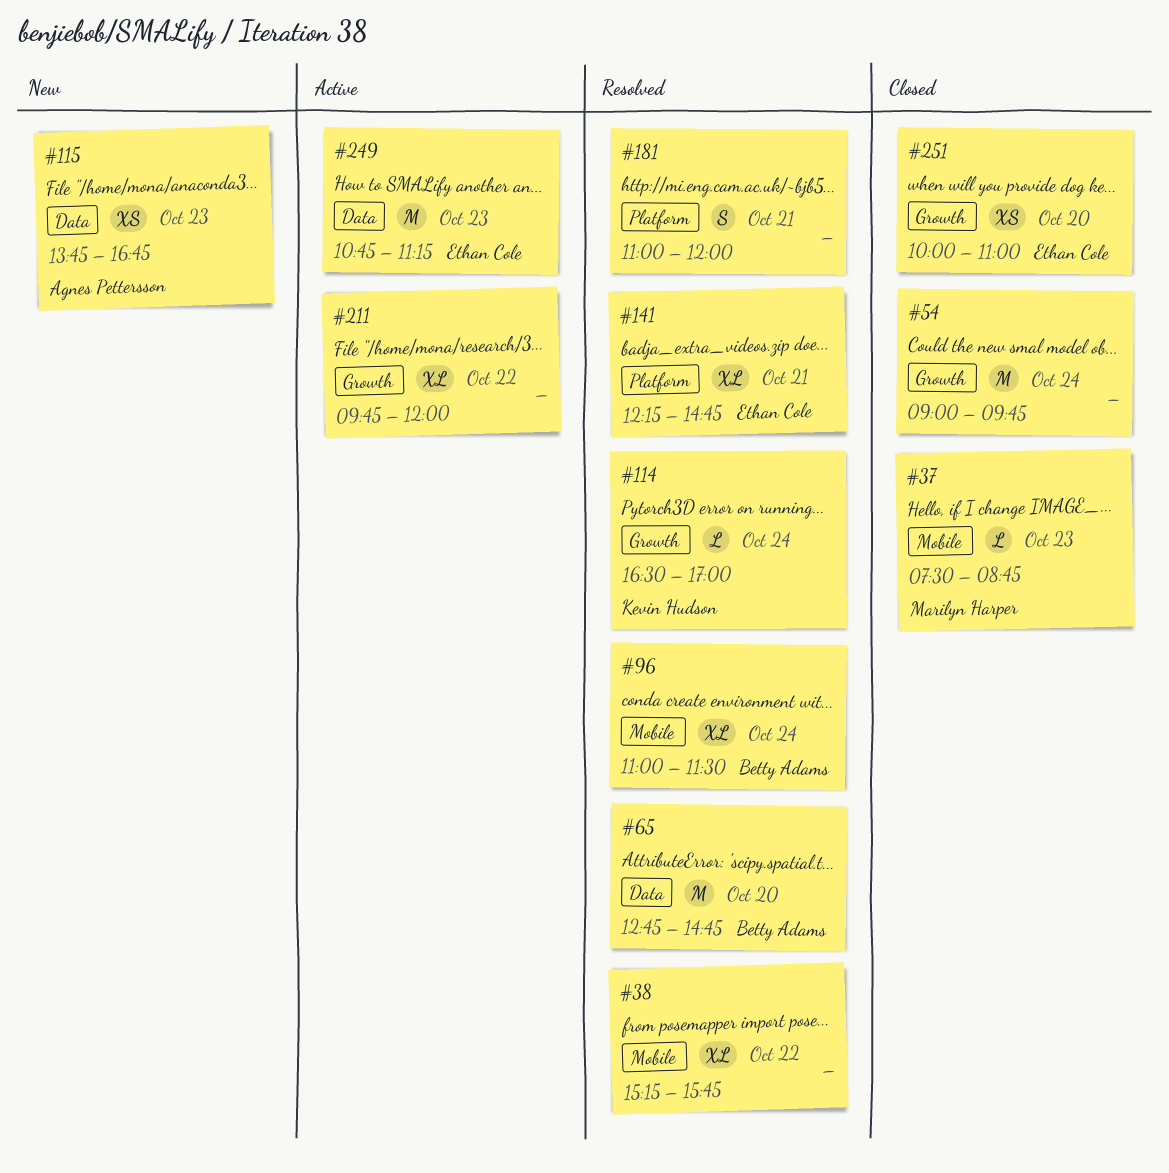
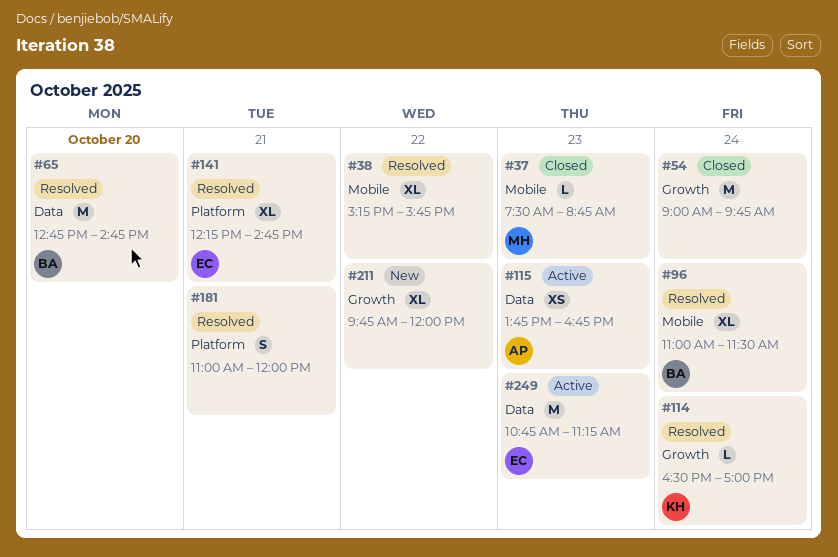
#115, status: New -> Active
#211, status: Active -> New
#251: present -> none

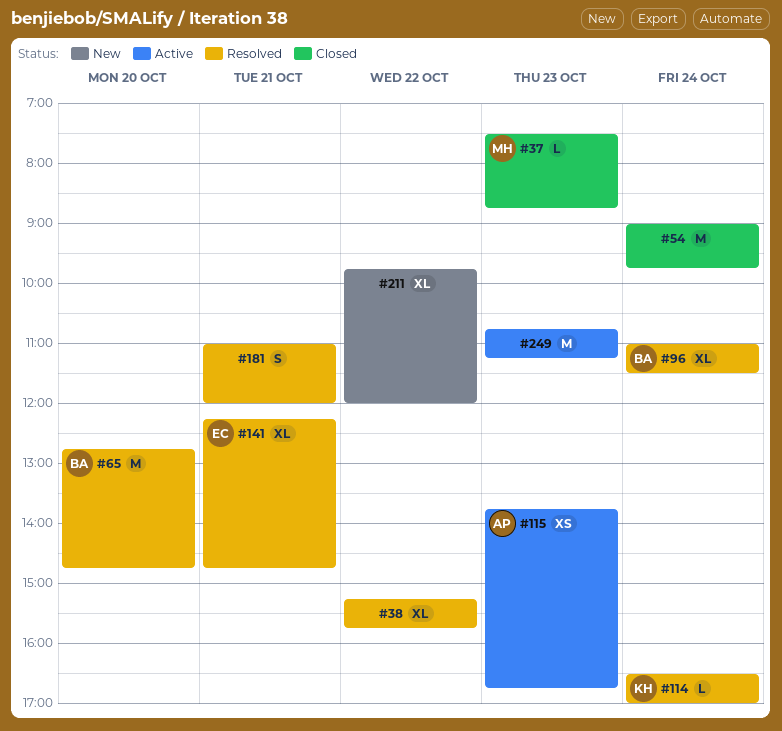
#249, owner: EC -> none

